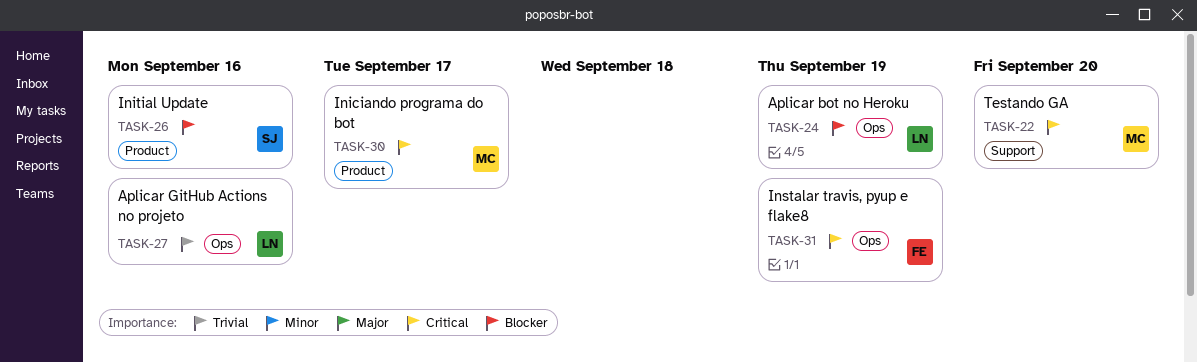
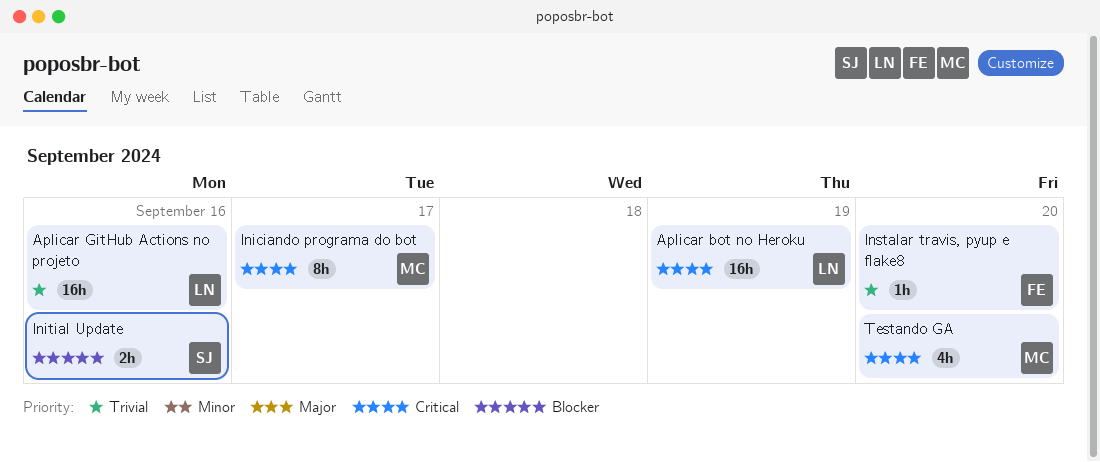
Aplicar bot no Heroku, priority: Blocker -> Critical
Instalar travis, pyup e flake8, priority: Critical -> Trivial
Instalar travis, pyup e flake8, due: Sep 19 -> Sep 20

